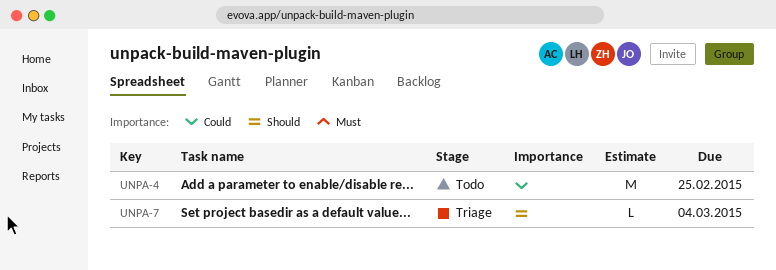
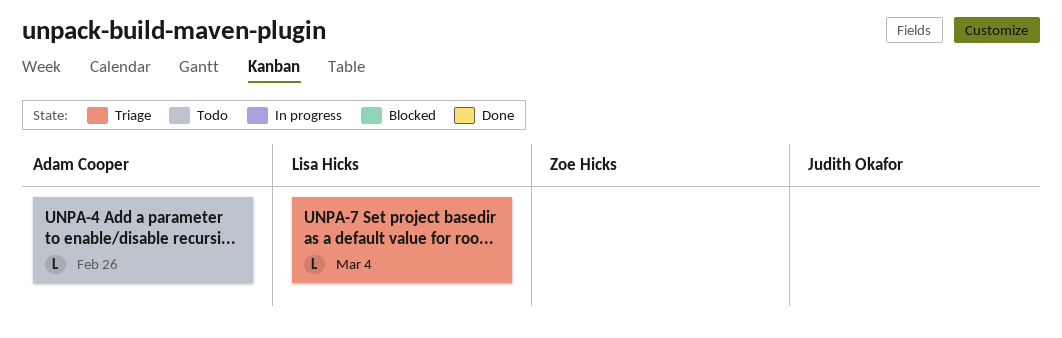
UNPA-4, estimate: M -> L
UNPA-4, due: Feb 25 -> Feb 26

